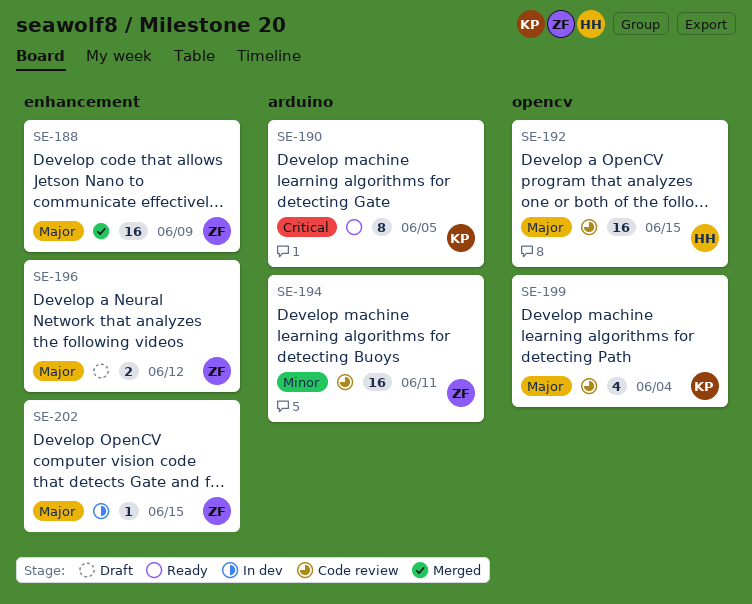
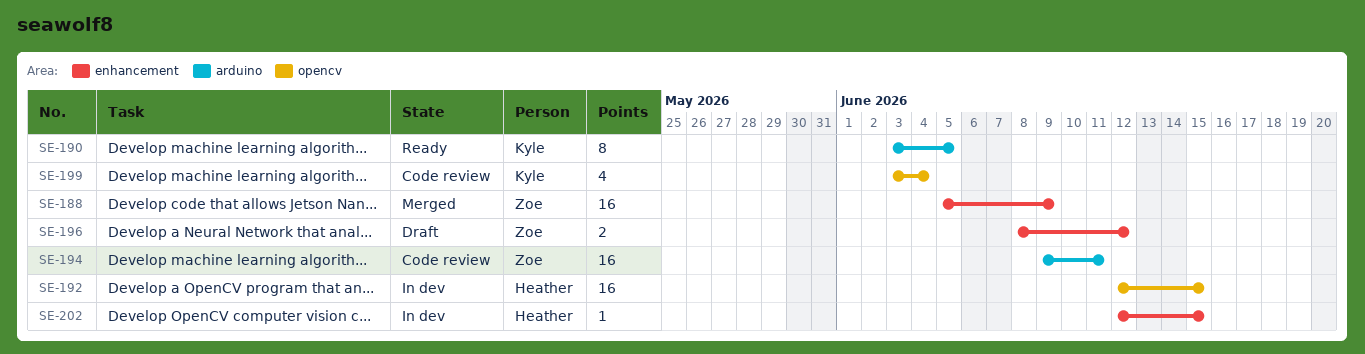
SE-192, status: Code review -> In dev
SE-202, owner: Zoe -> Heather

